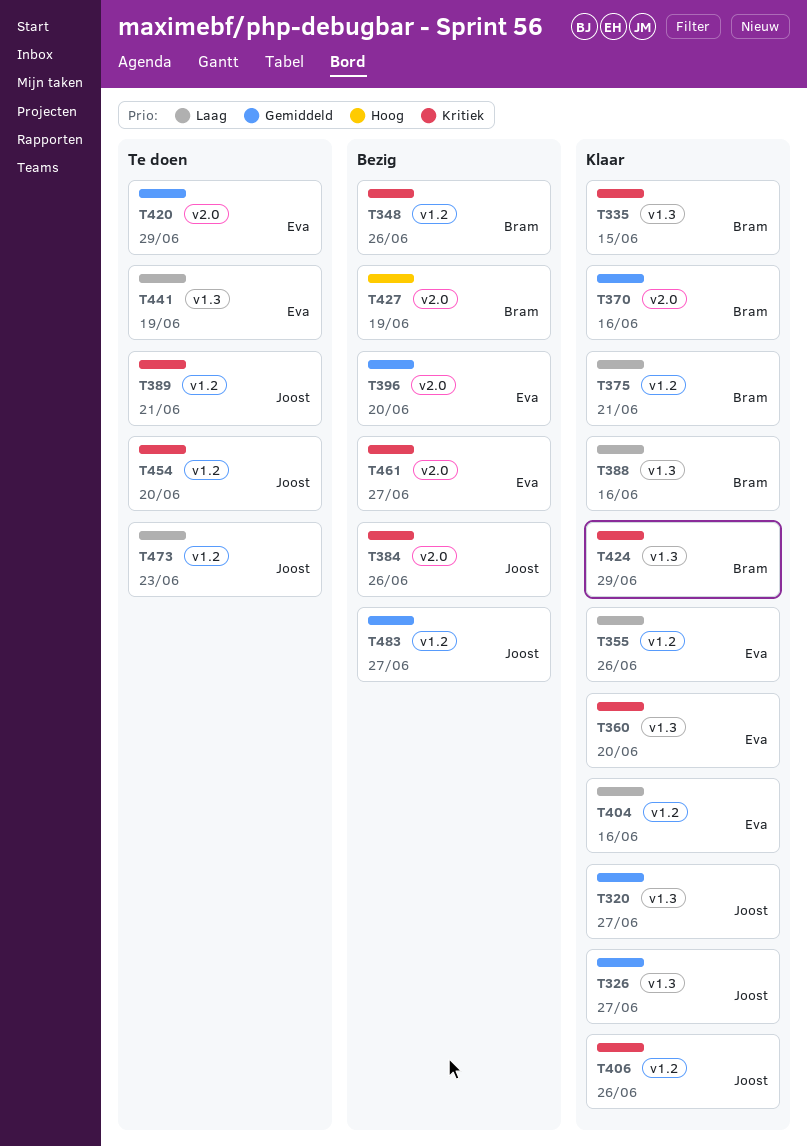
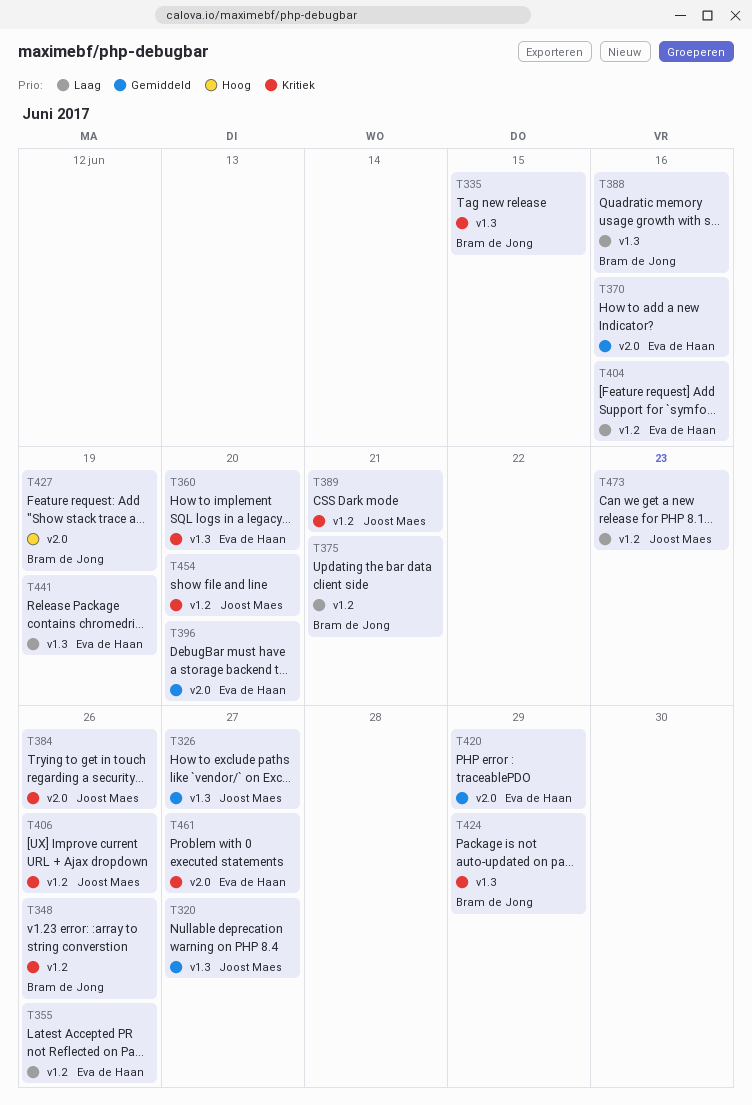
T370, owner: Bram de Jong -> Eva de Haan
T483: present -> none

